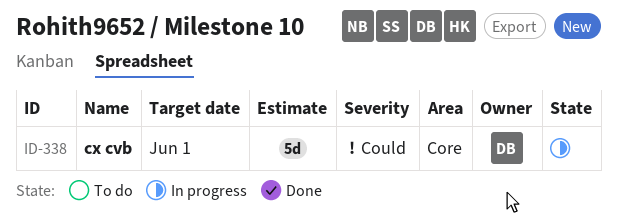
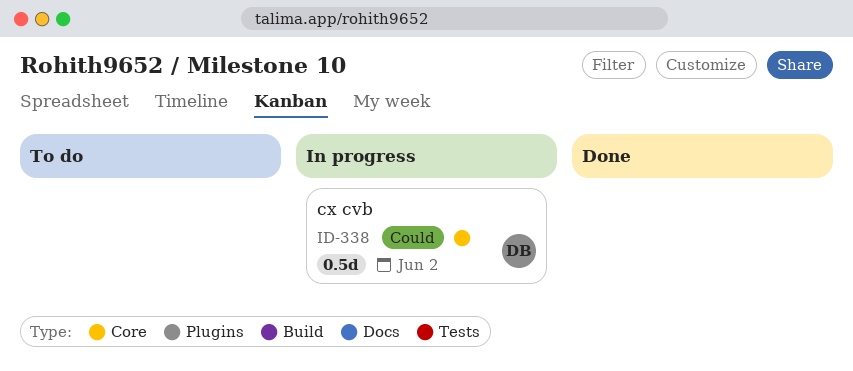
ID-338, estimate: 5d -> 0.5d
ID-338, due: Jun 1 -> Jun 2

